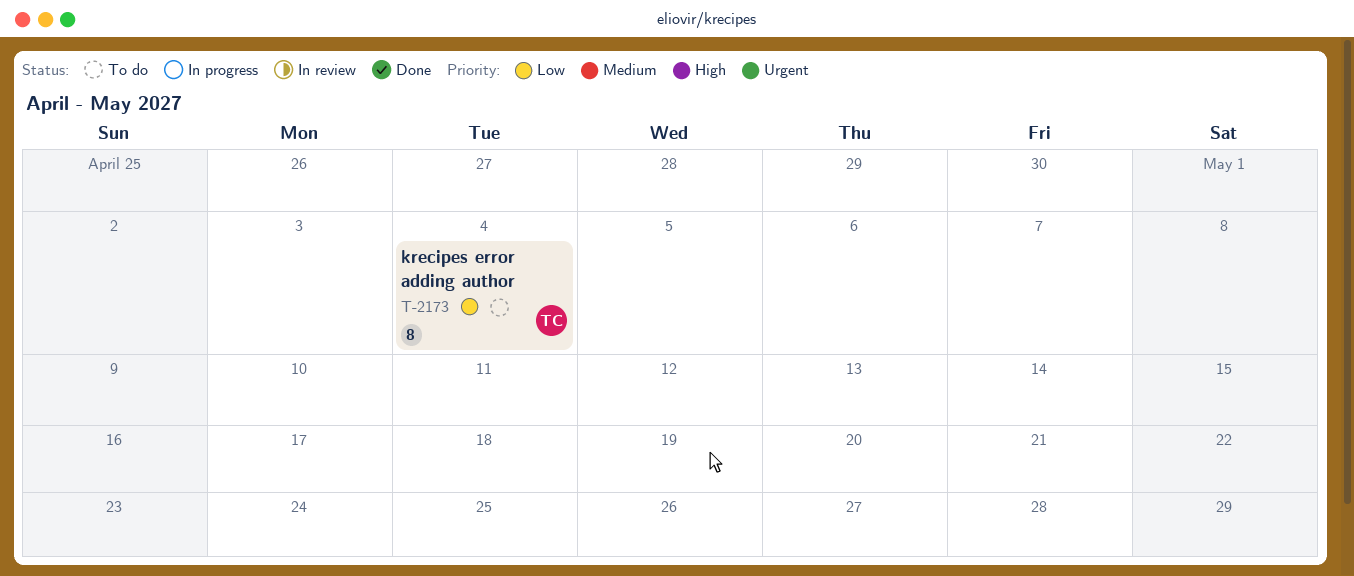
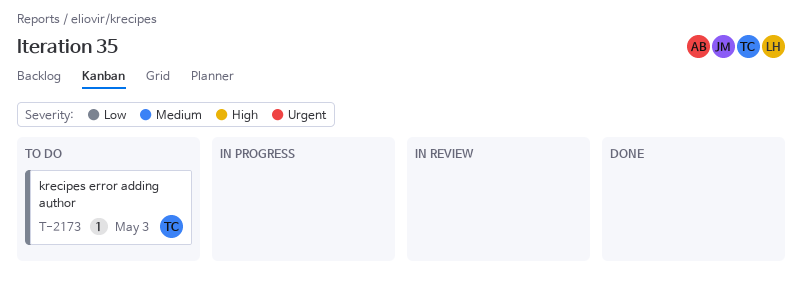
T-2173, estimate: 8 -> 1
T-2173, due: May 4 -> May 3

